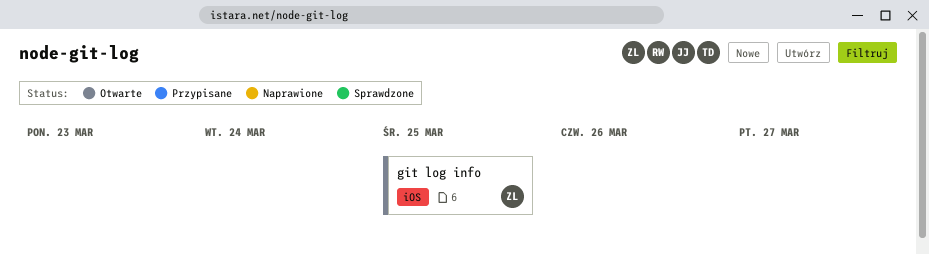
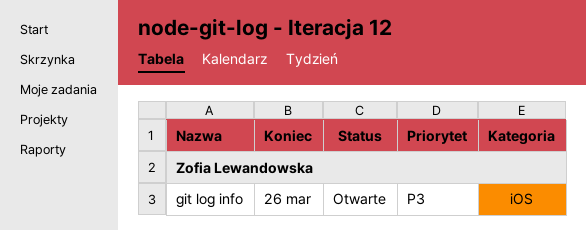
git log info, due: Mar 25 -> Mar 26

